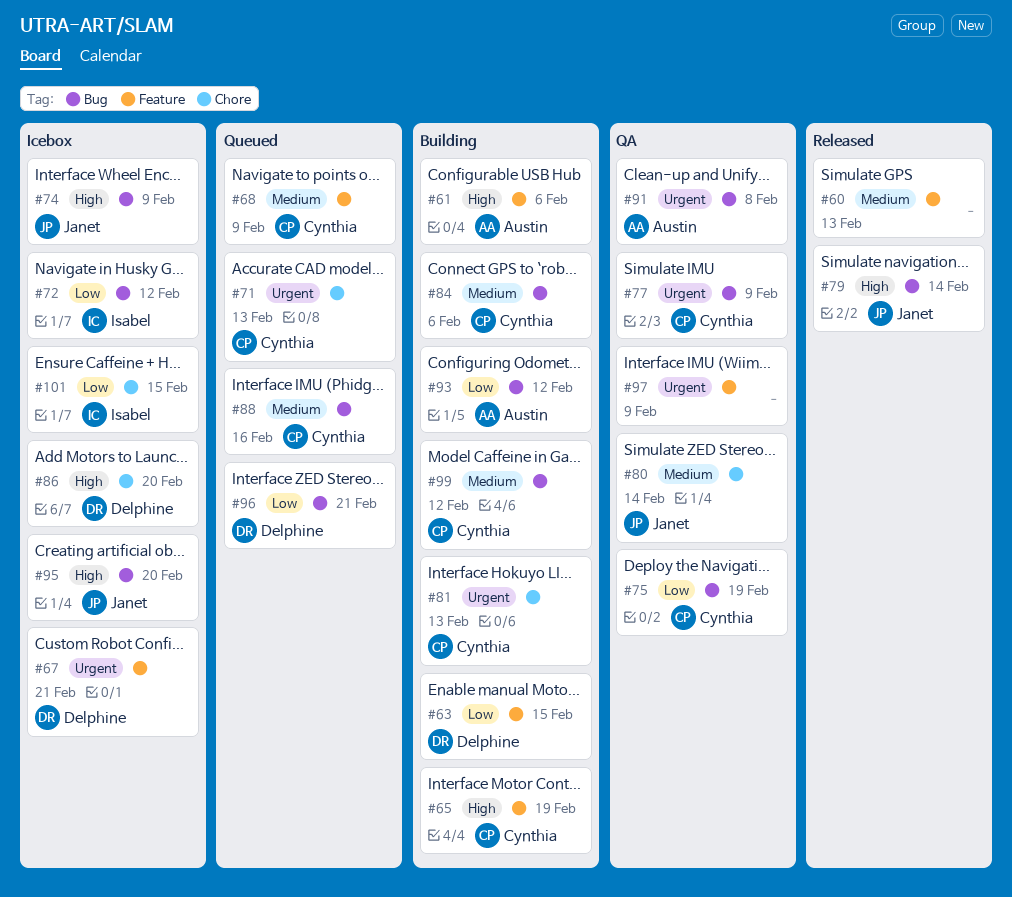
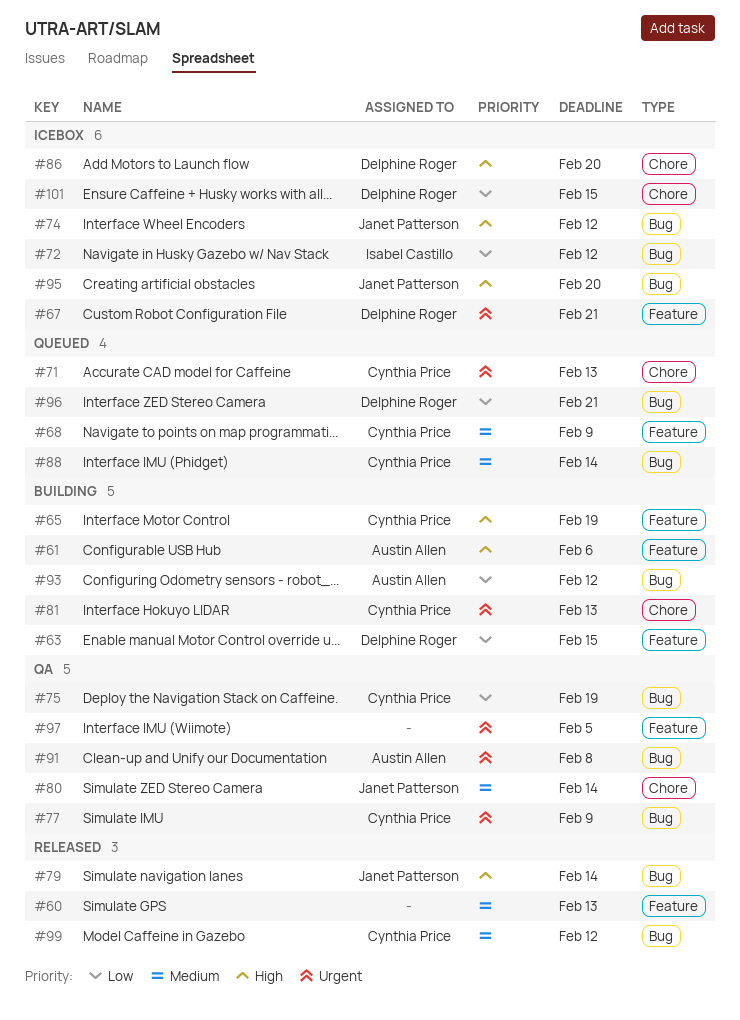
#74, due: Feb 9 -> Feb 12
#84: present -> none
#88, due: Feb 16 -> Feb 14
#97, due: Feb 9 -> Feb 5
#99, status: Building -> Released
#101, owner: Isabel Castillo -> Delphine Roger

